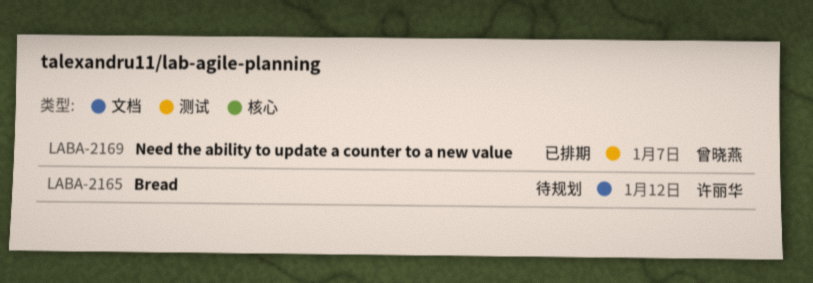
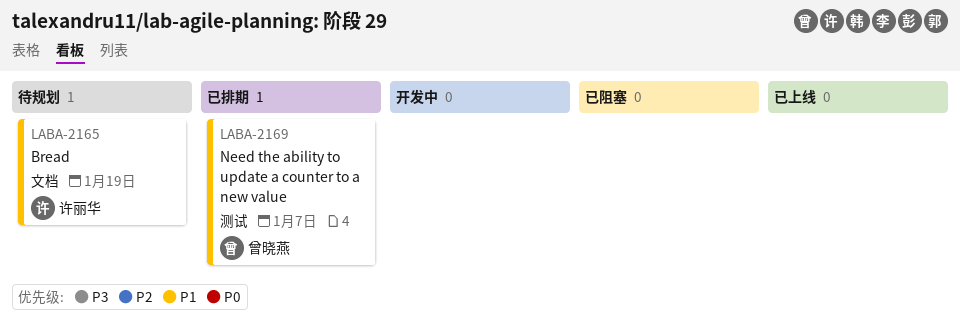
LABA-2165, due: Jan 12 -> Jan 19

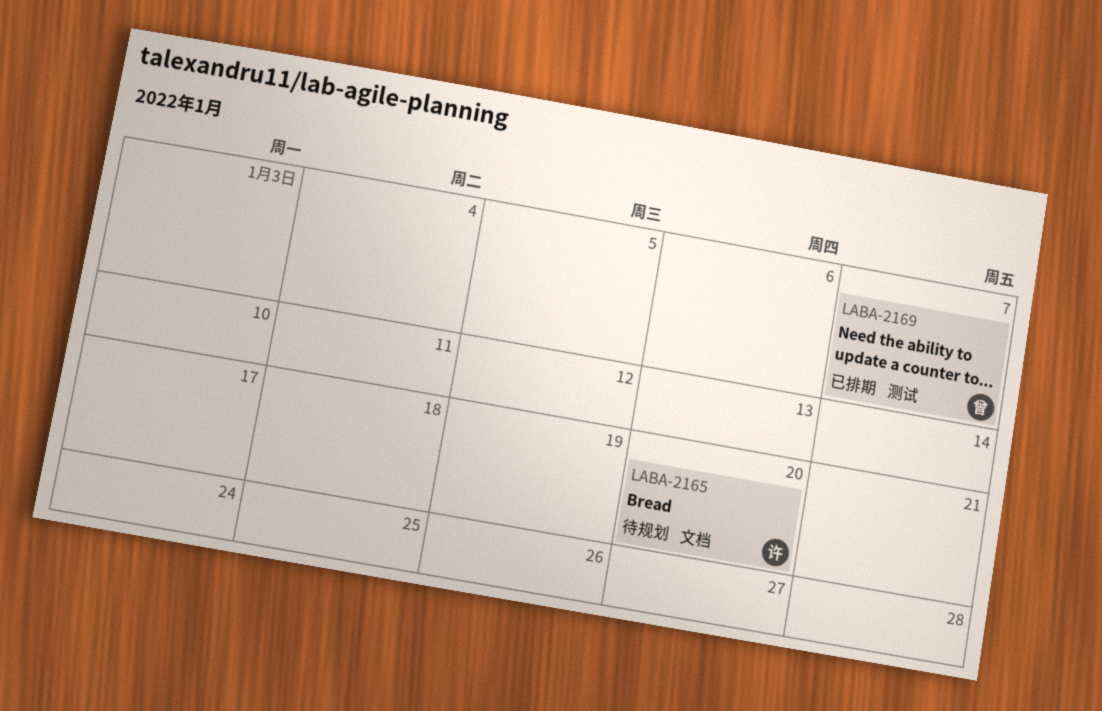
LABA-2165, due: Jan 19 -> Jan 20

